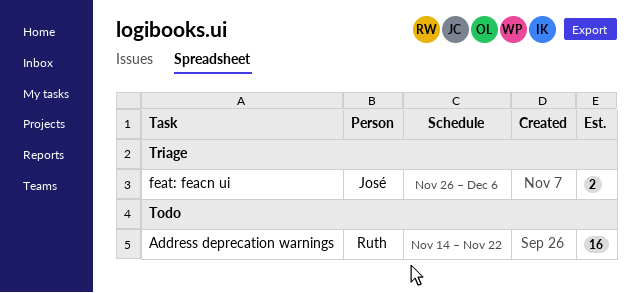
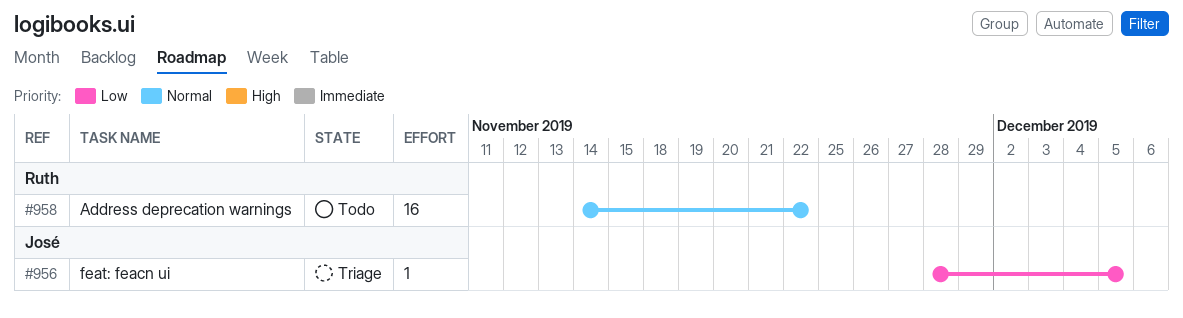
feat: feacn ui, estimate: 2 -> 1
feat: feacn ui, start: Nov 26 -> Nov 28
feat: feacn ui, due: Dec 6 -> Dec 5

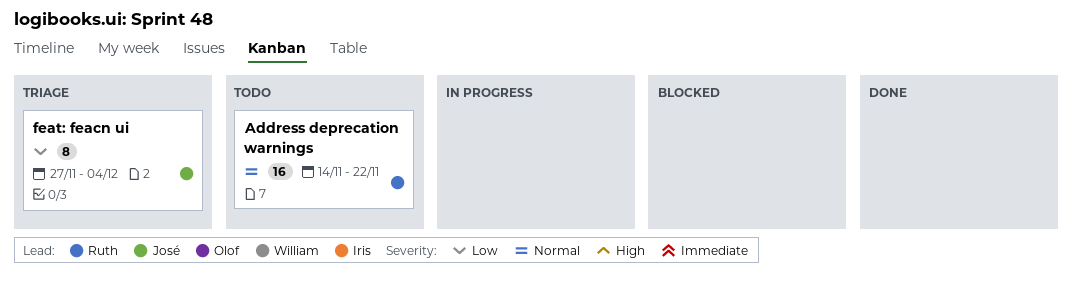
feat: feacn ui, estimate: 1 -> 8
feat: feacn ui, start: Nov 28 -> Nov 27
feat: feacn ui, due: Dec 5 -> Dec 4

